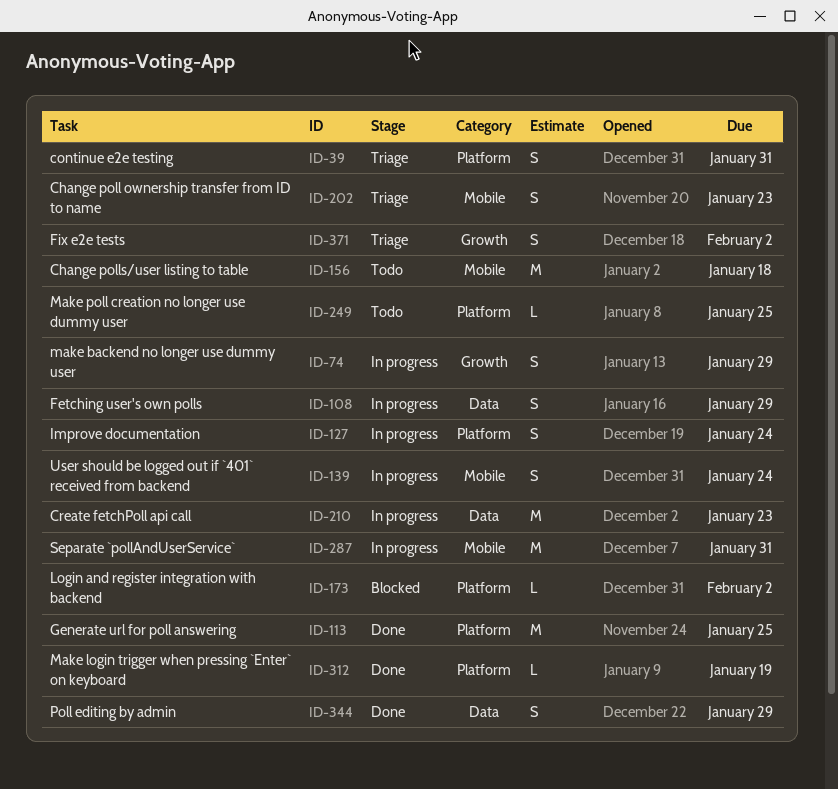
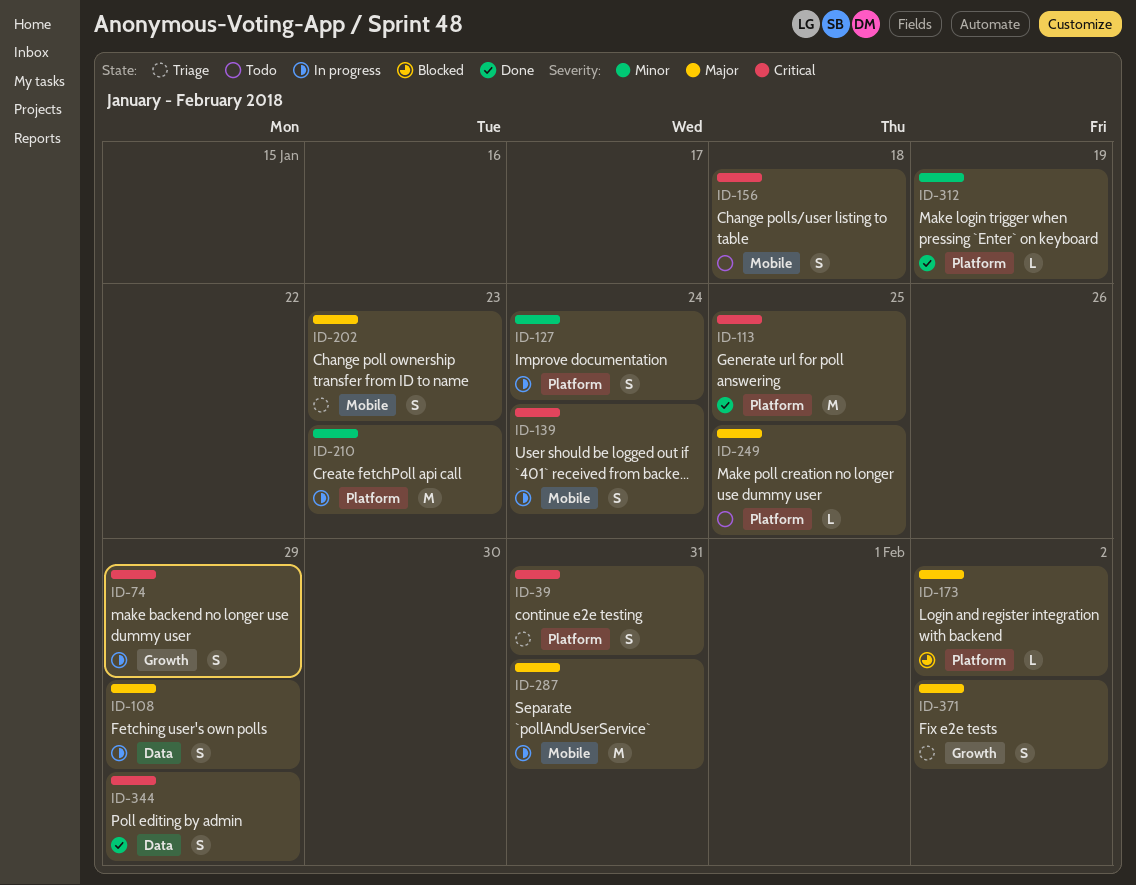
ID-156, estimate: M -> S
ID-210, label: Data -> Platform

